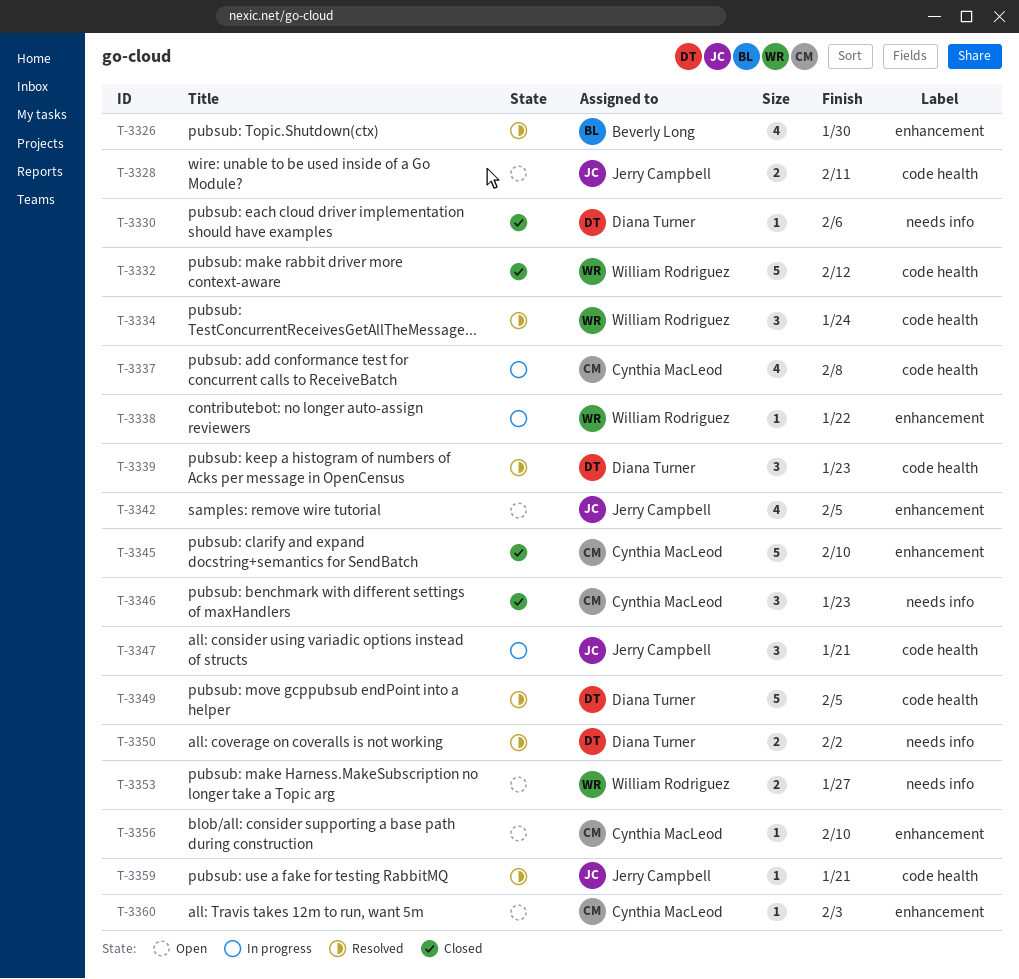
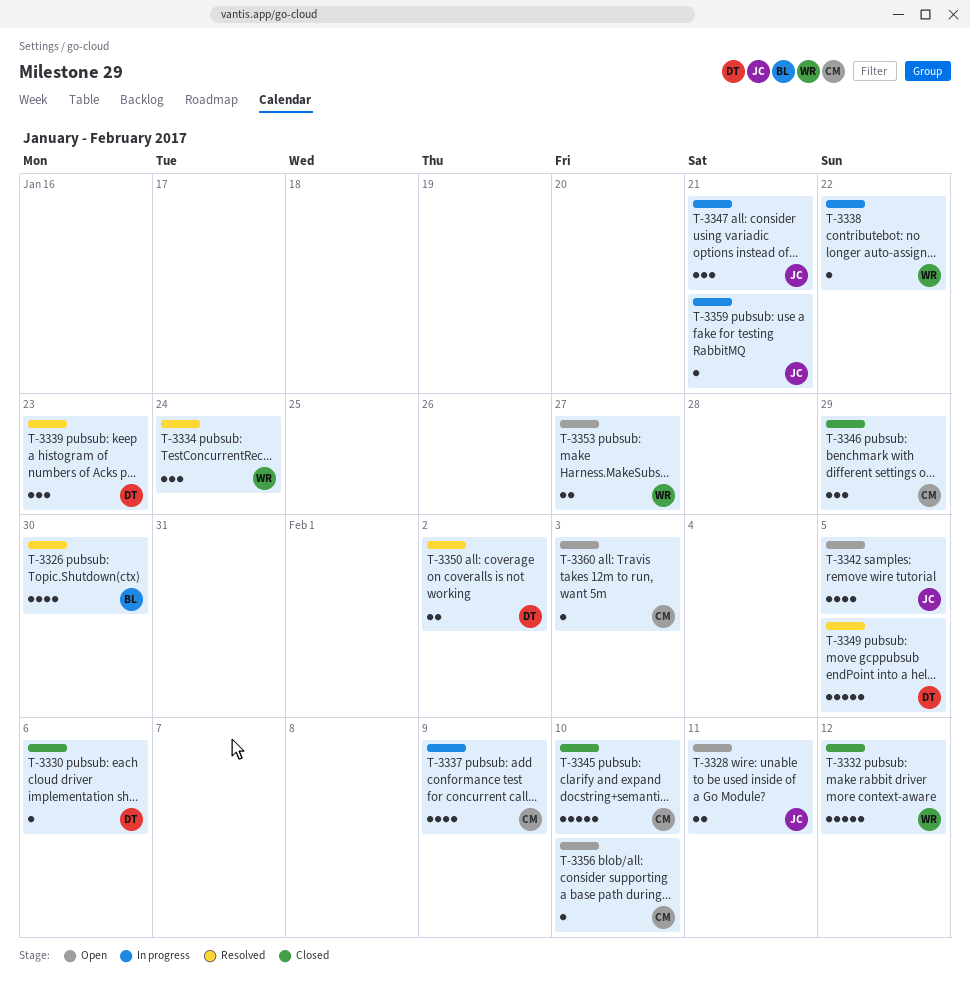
T-3337, due: Feb 8 -> Feb 9
T-3346, due: Jan 23 -> Jan 29
T-3359, status: Resolved -> In progress

